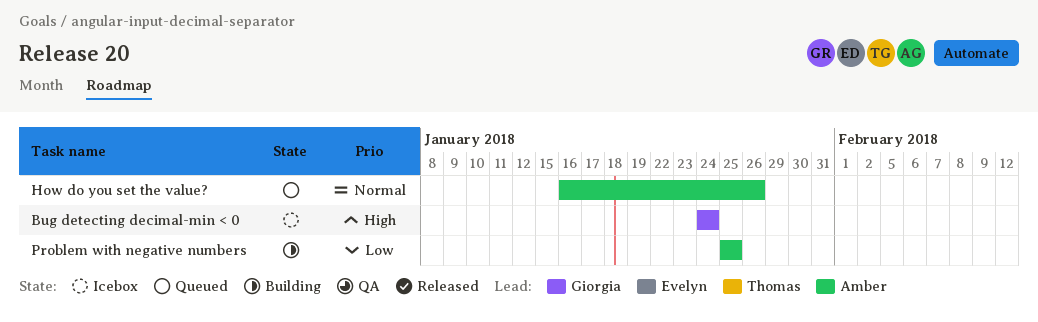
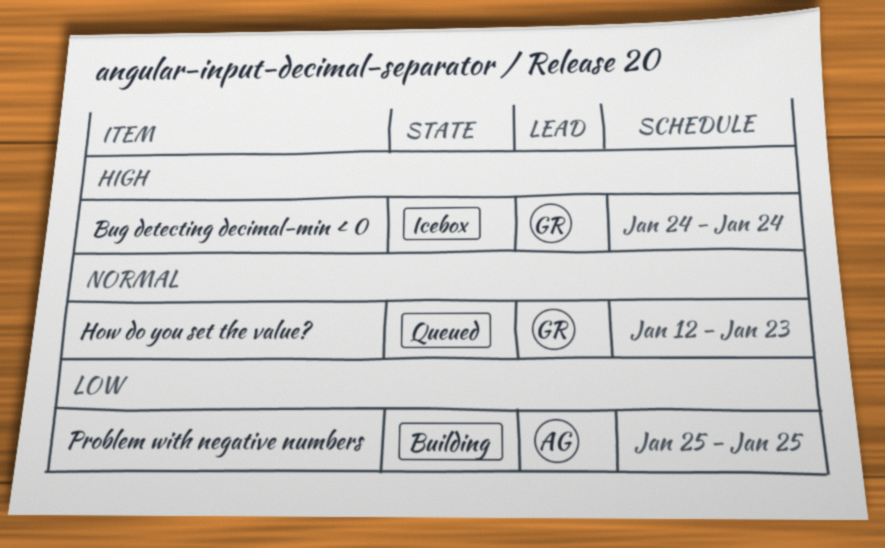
How do you set the value?, owner: Amber -> Giorgia
How do you set the value?, start: Jan 16 -> Jan 12
How do you set the value?, due: Jan 26 -> Jan 23

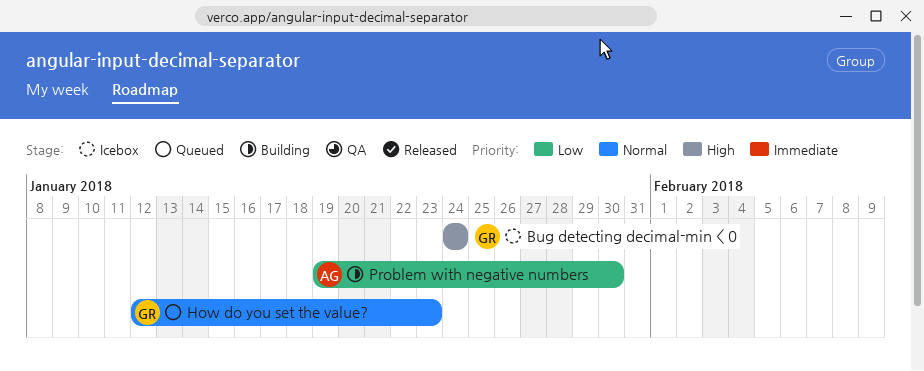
Problem with negative numbers, start: Jan 25 -> Jan 19
Problem with negative numbers, due: Jan 25 -> Jan 30

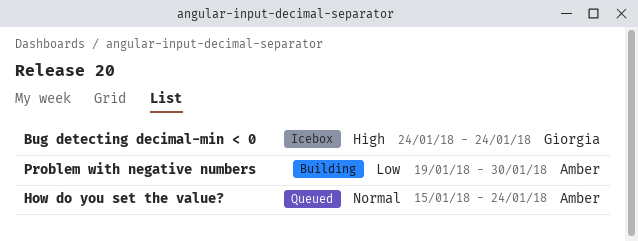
How do you set the value?, owner: Giorgia -> Amber
How do you set the value?, start: Jan 12 -> Jan 15
How do you set the value?, due: Jan 23 -> Jan 24

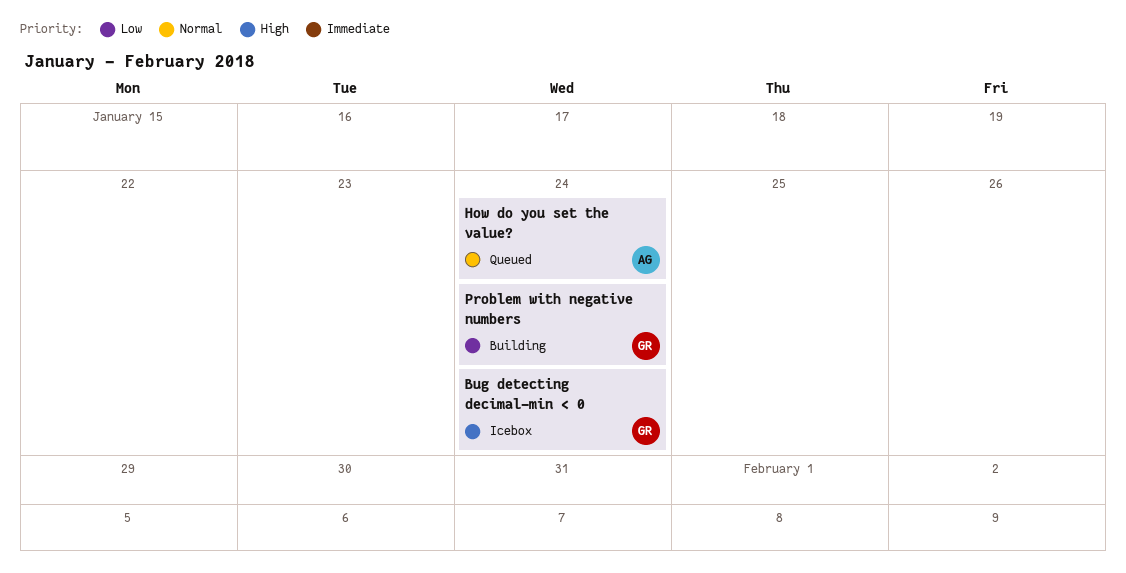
Problem with negative numbers, owner: Amber -> Giorgia
Problem with negative numbers, due: Jan 30 -> Jan 24

